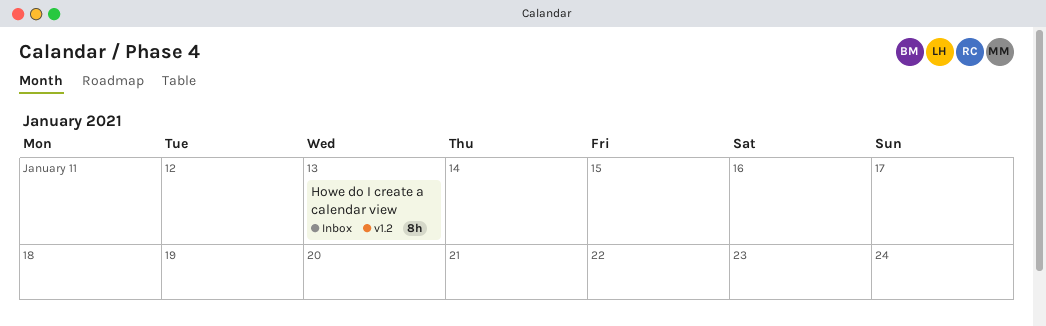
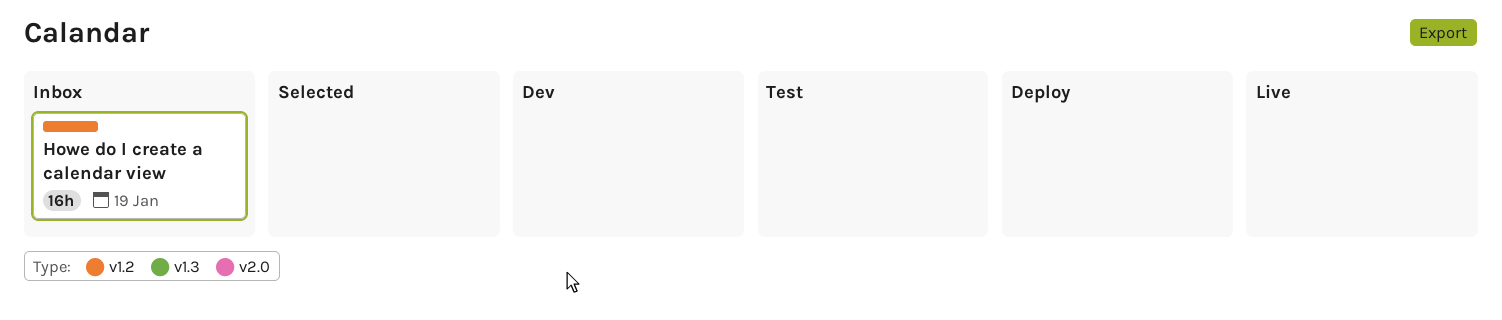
Howe do I create a calendar view, estimate: 8h -> 16h
Howe do I create a calendar view, due: Jan 13 -> Jan 19

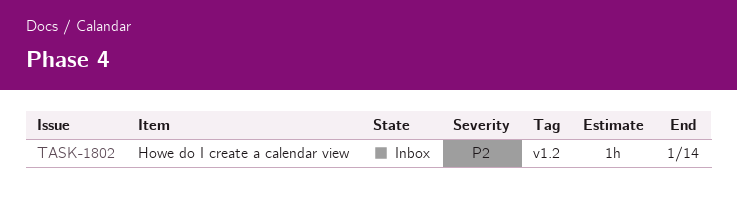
Howe do I create a calendar view, estimate: 16h -> 1h
Howe do I create a calendar view, due: Jan 19 -> Jan 14

